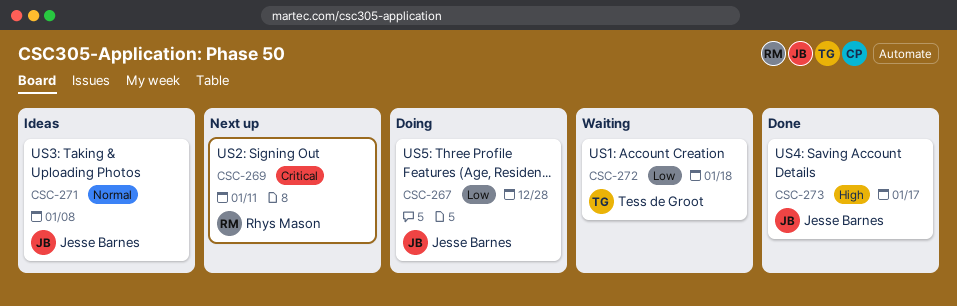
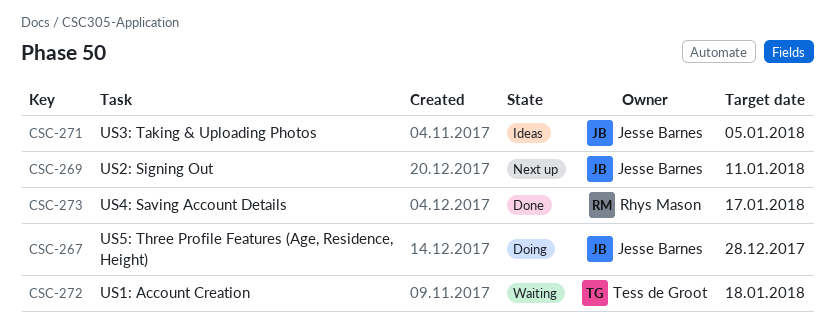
CSC-269, owner: Rhys Mason -> Jesse Barnes
CSC-271, due: Jan 8 -> Jan 5
CSC-273, owner: Jesse Barnes -> Rhys Mason

